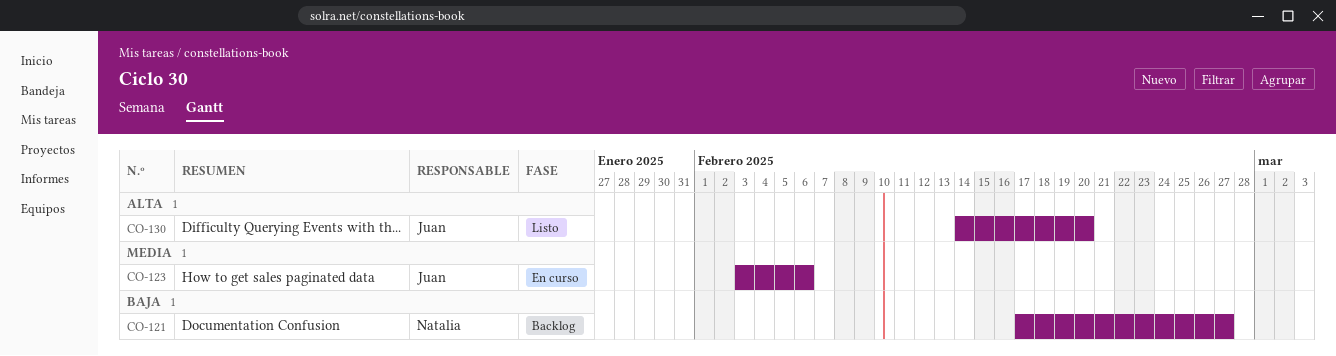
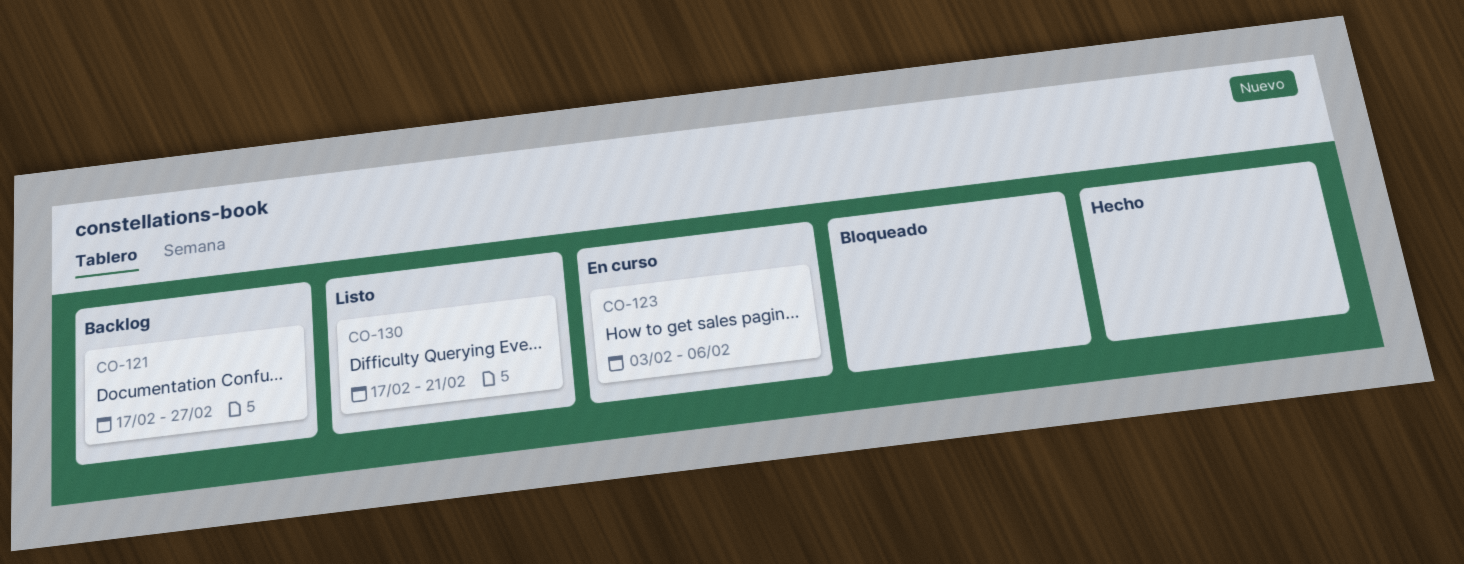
CO-130, start: Feb 14 -> Feb 17
CO-130, due: Feb 20 -> Feb 21

